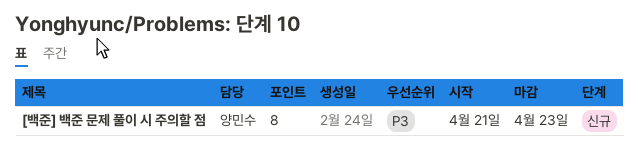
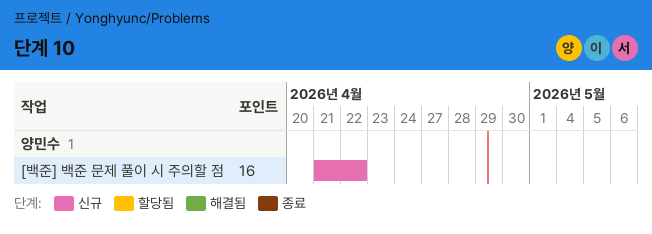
[백준] 백준 문제 풀이 시 주의할 점, estimate: 8 -> 16
[백준] 백준 문제 풀이 시 주의할 점, due: Apr 23 -> Apr 22

